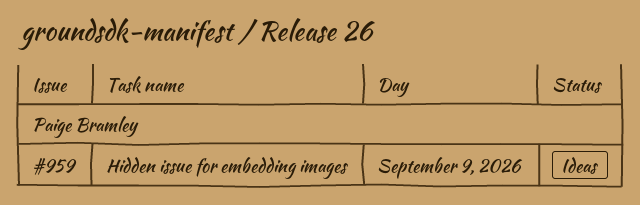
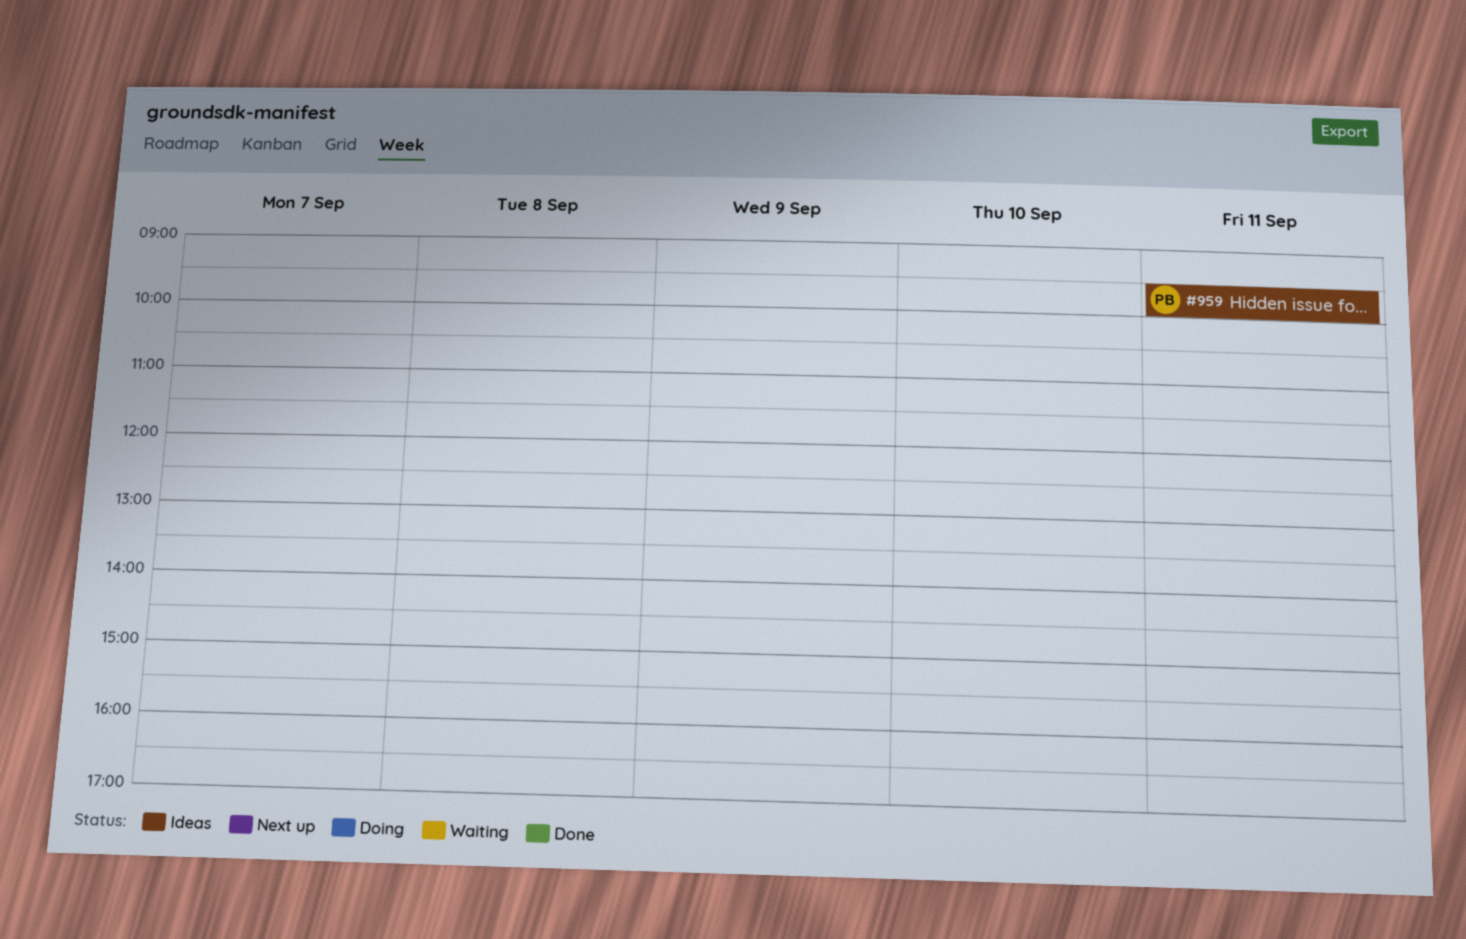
#959, day: Sep 9 -> Sep 11

